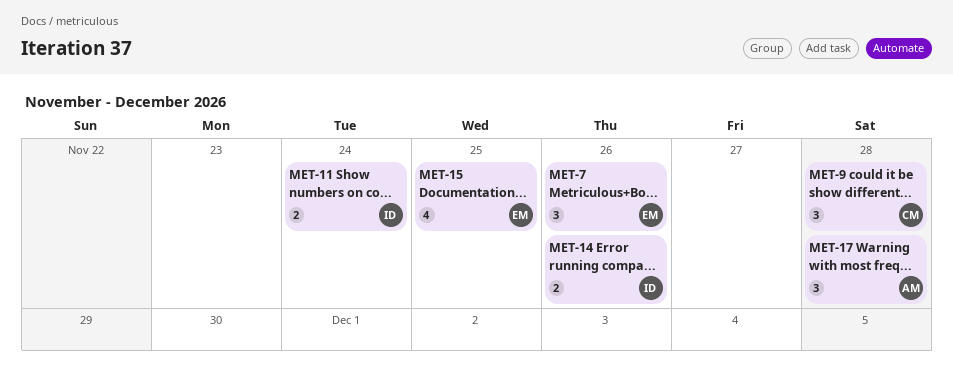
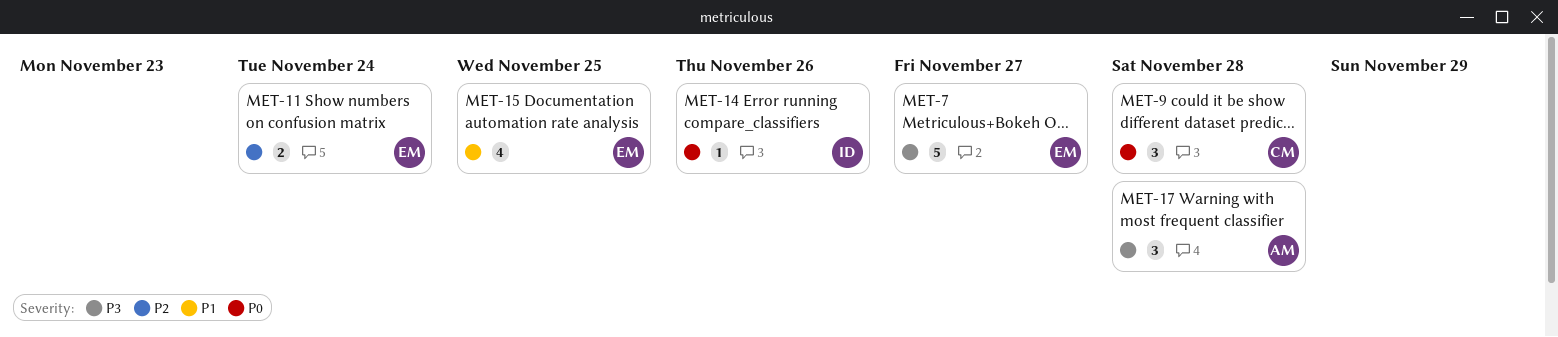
MET-7, estimate: 3 -> 5
MET-7, due: Nov 26 -> Nov 27
MET-11, owner: ID -> EM
MET-14, estimate: 2 -> 1

